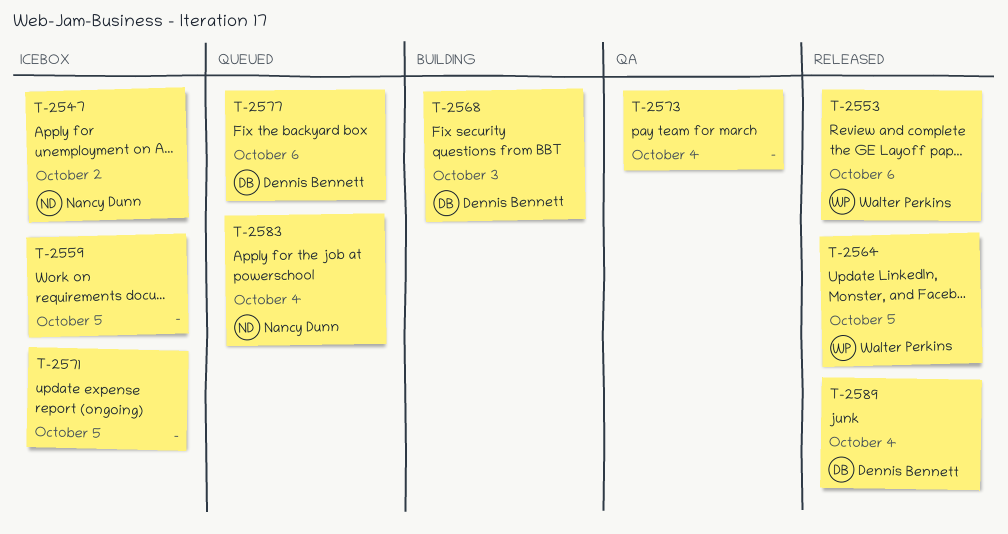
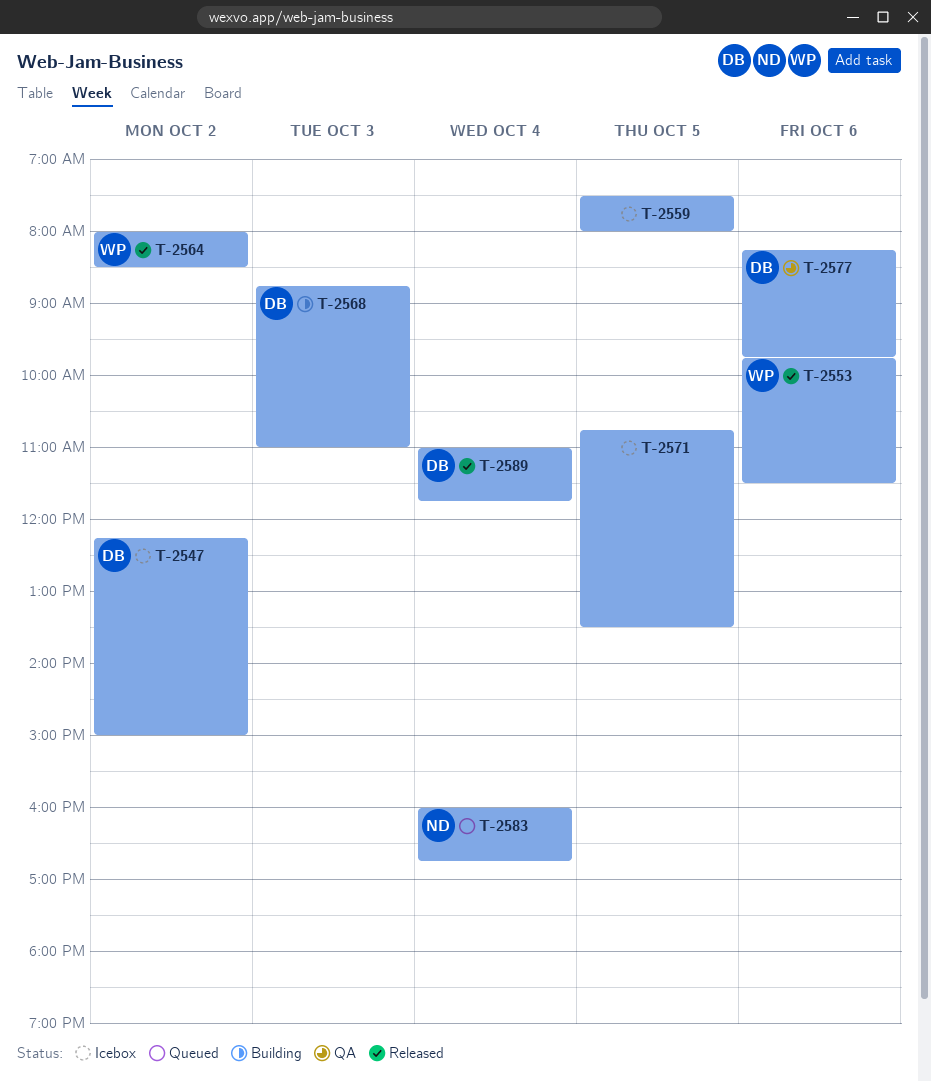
T-2547, owner: Nancy Dunn -> Dennis Bennett
T-2564, day: Oct 5 -> Oct 2
T-2573: present -> none
T-2577, status: Queued -> QA

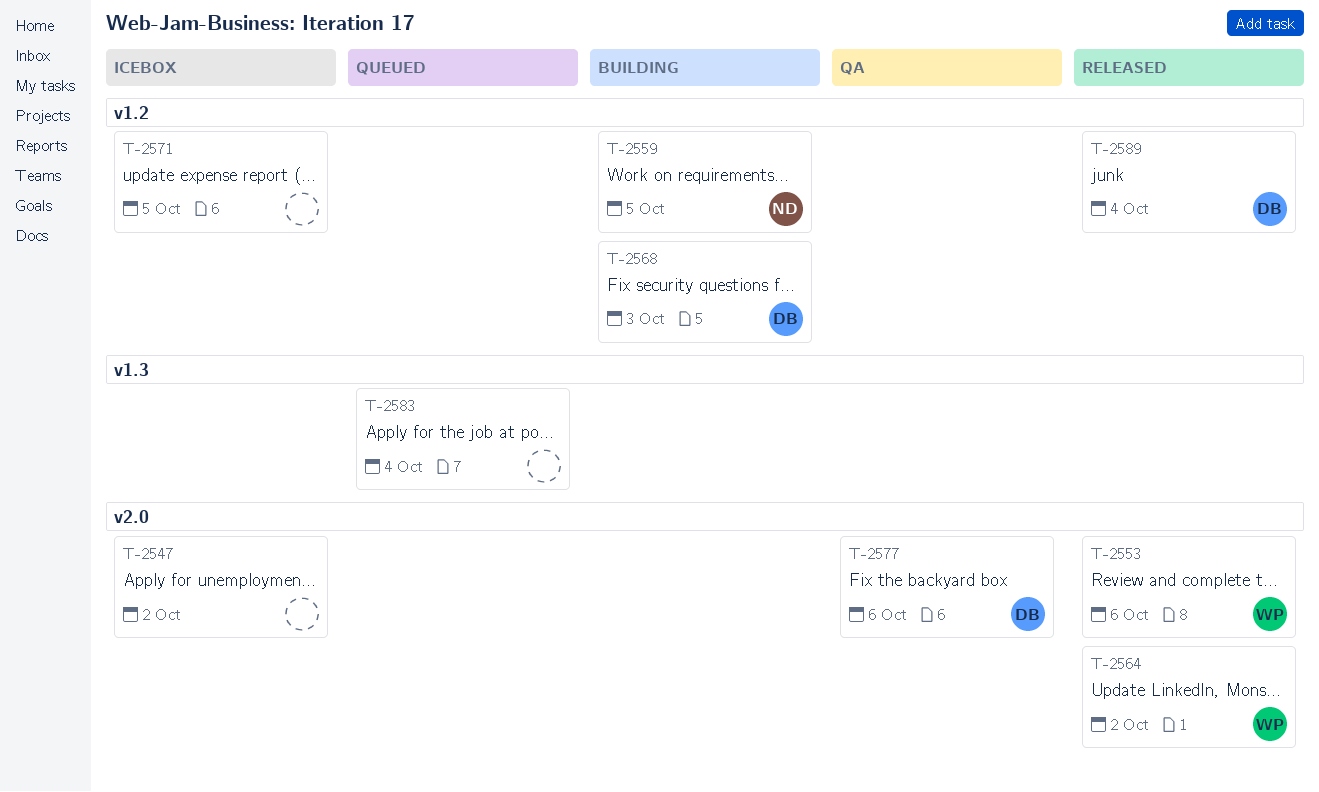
T-2547, owner: DB -> none
T-2559, status: Icebox -> Building
T-2559, owner: none -> ND
T-2583, owner: ND -> none

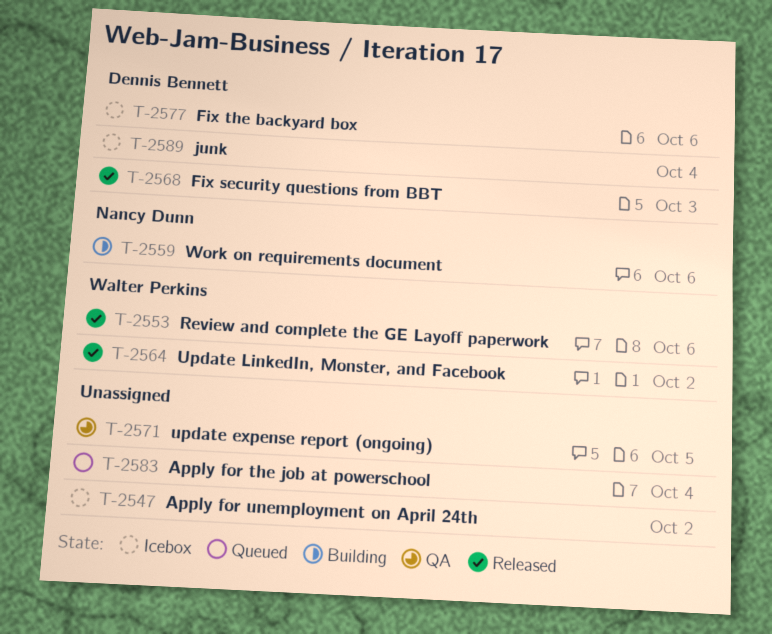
T-2559, day: Oct 5 -> Oct 6
T-2568, status: Building -> Released
T-2571, status: Icebox -> QA
T-2577, status: QA -> Icebox
T-2589, status: Released -> Icebox

